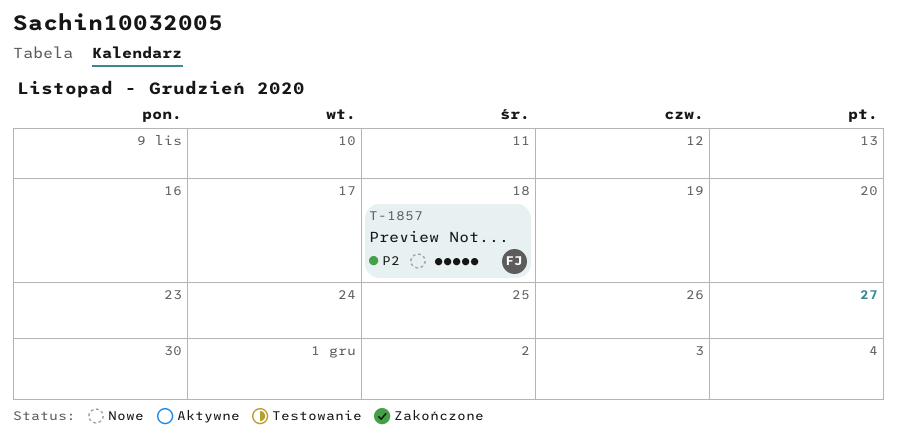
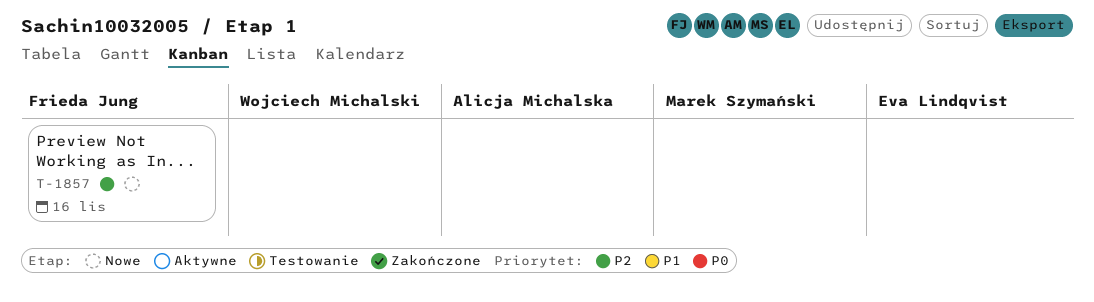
T-1857, due: Nov 18 -> Nov 16

